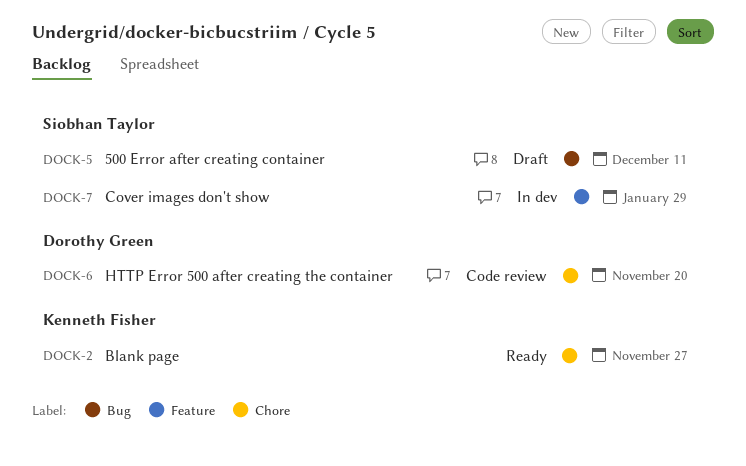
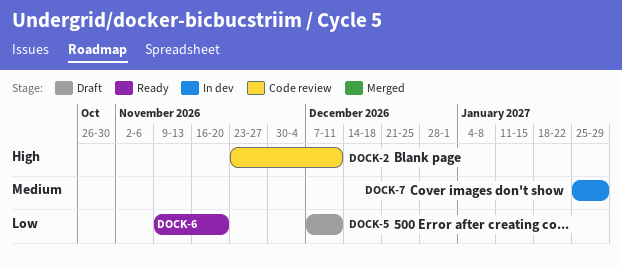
DOCK-2, status: Ready -> Code review
DOCK-2, due: Nov 27 -> Dec 11
DOCK-6, status: Code review -> Ready

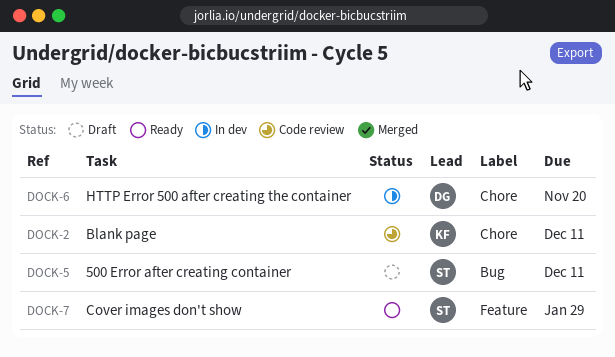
DOCK-6, status: Ready -> In dev
DOCK-7, status: In dev -> Ready

